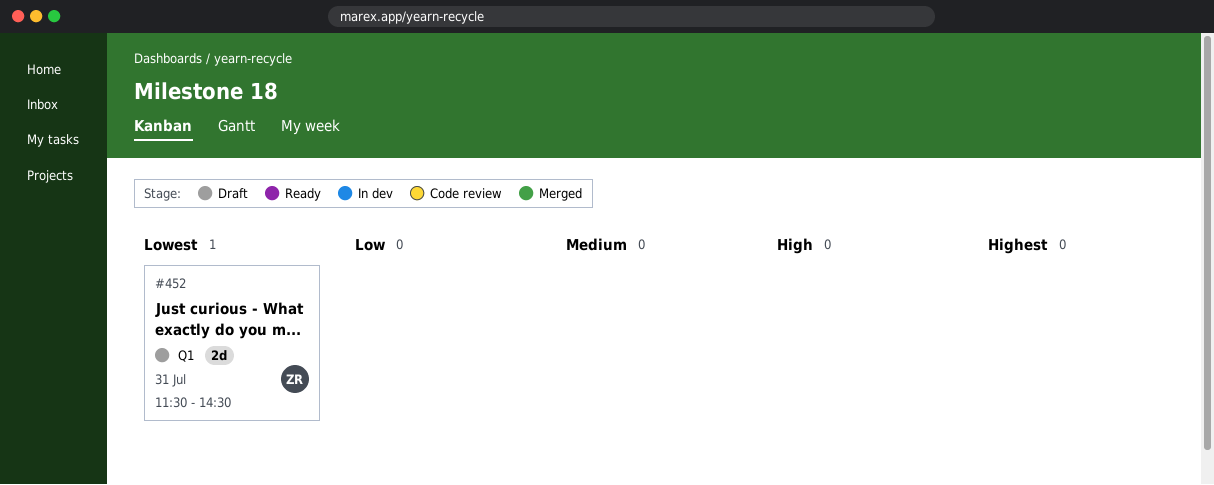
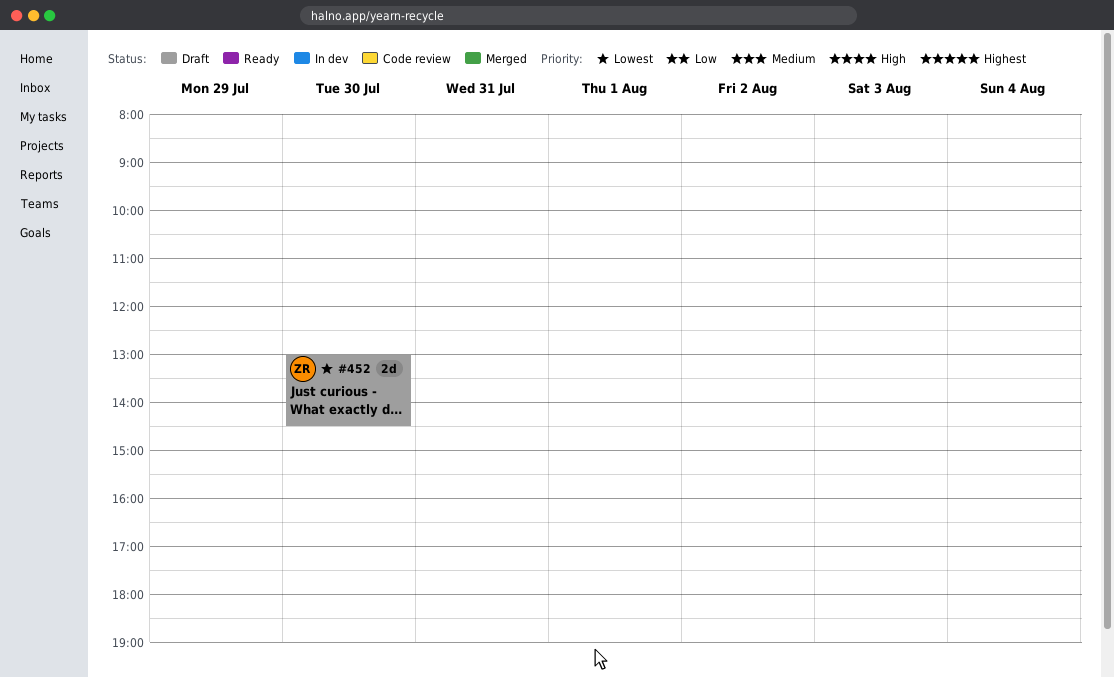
#452, day: Jul 31 -> Jul 30
#452, begins: 11:30 -> 13:00

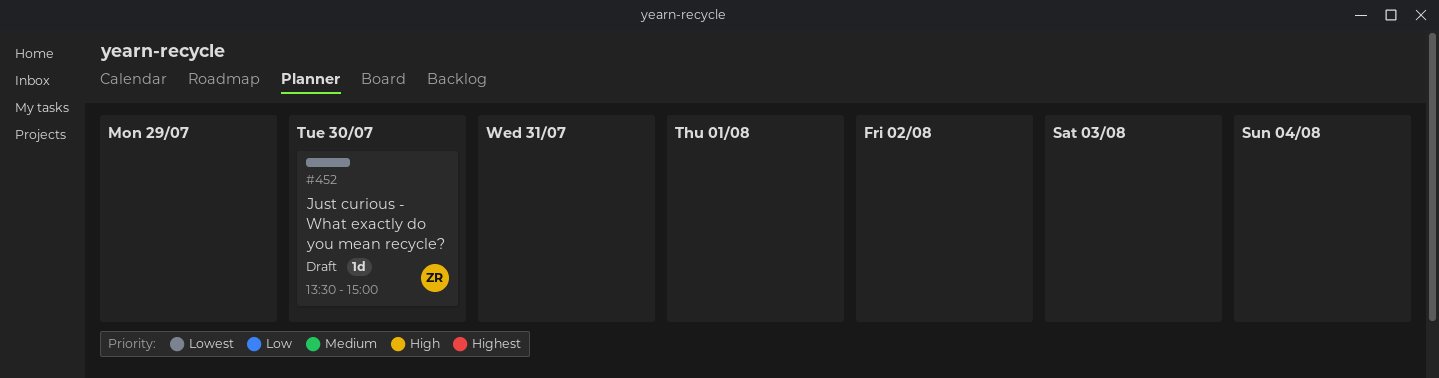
#452, estimate: 2d -> 1d
#452, begins: 13:00 -> 13:30
#452, ends: 14:30 -> 15:00

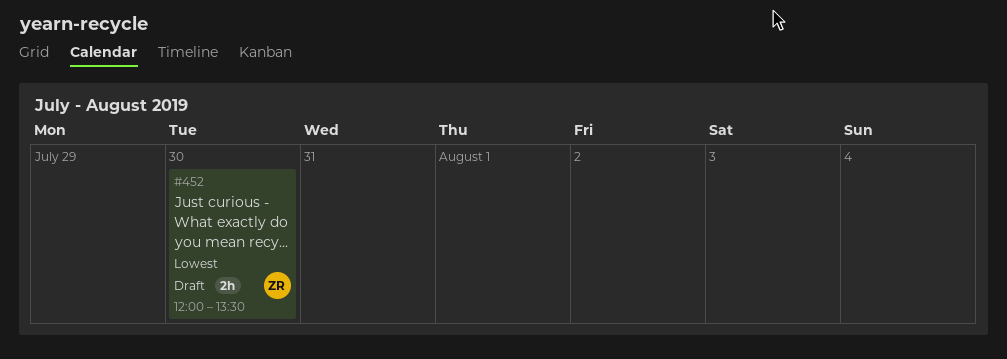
#452, estimate: 1d -> 2h
#452, begins: 13:30 -> 12:00
#452, ends: 15:00 -> 13:30

